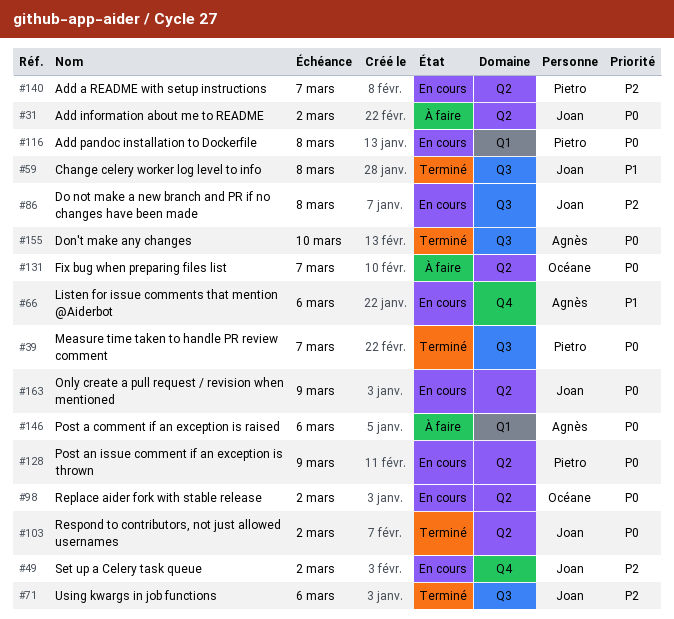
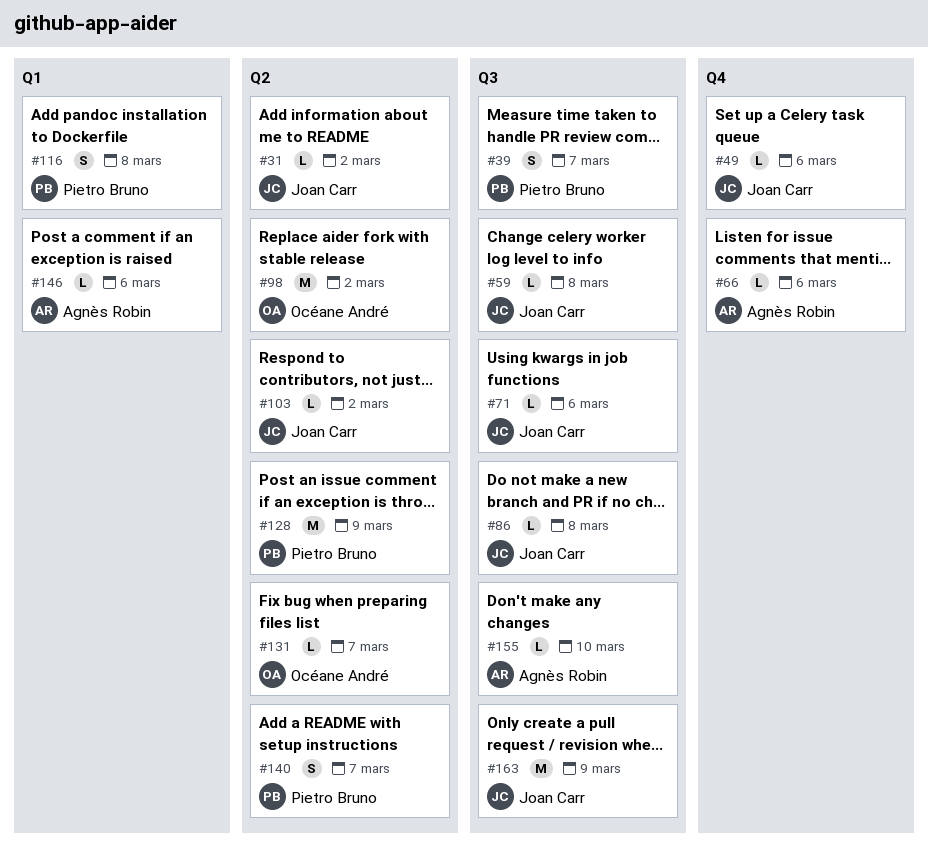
#49, due: Mar 2 -> Mar 6
#163, label: Q2 -> Q3

